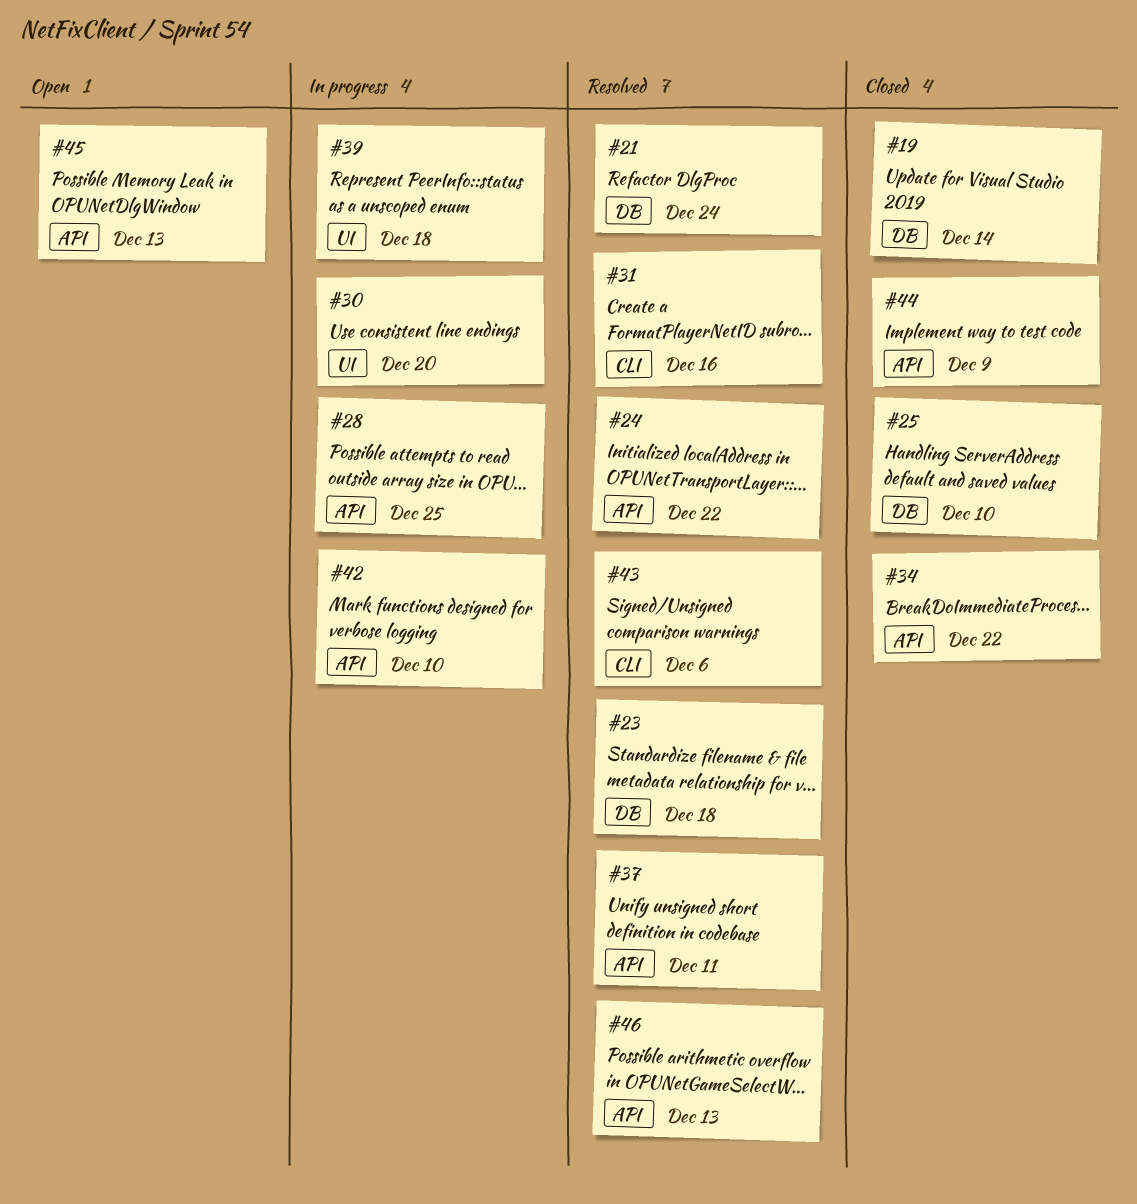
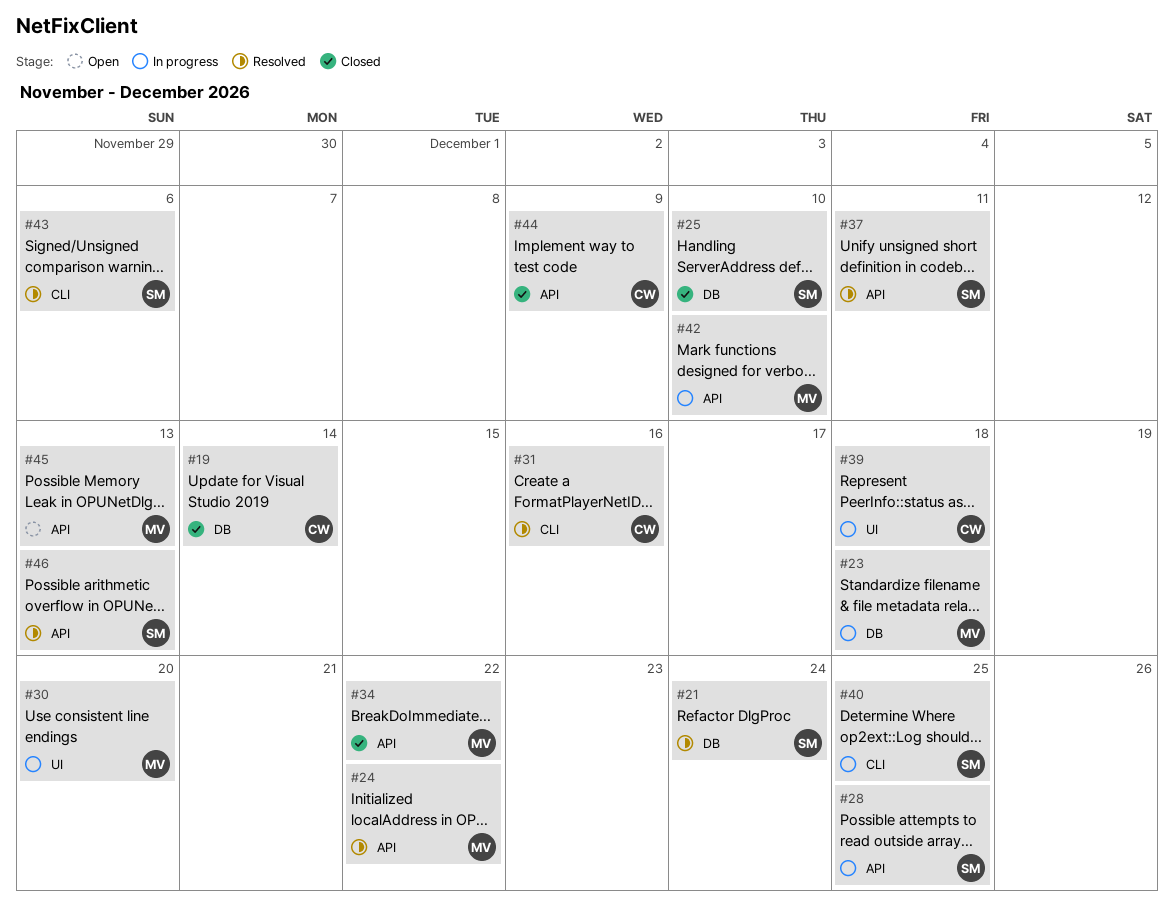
#23, status: Resolved -> In progress
#40: none -> present

